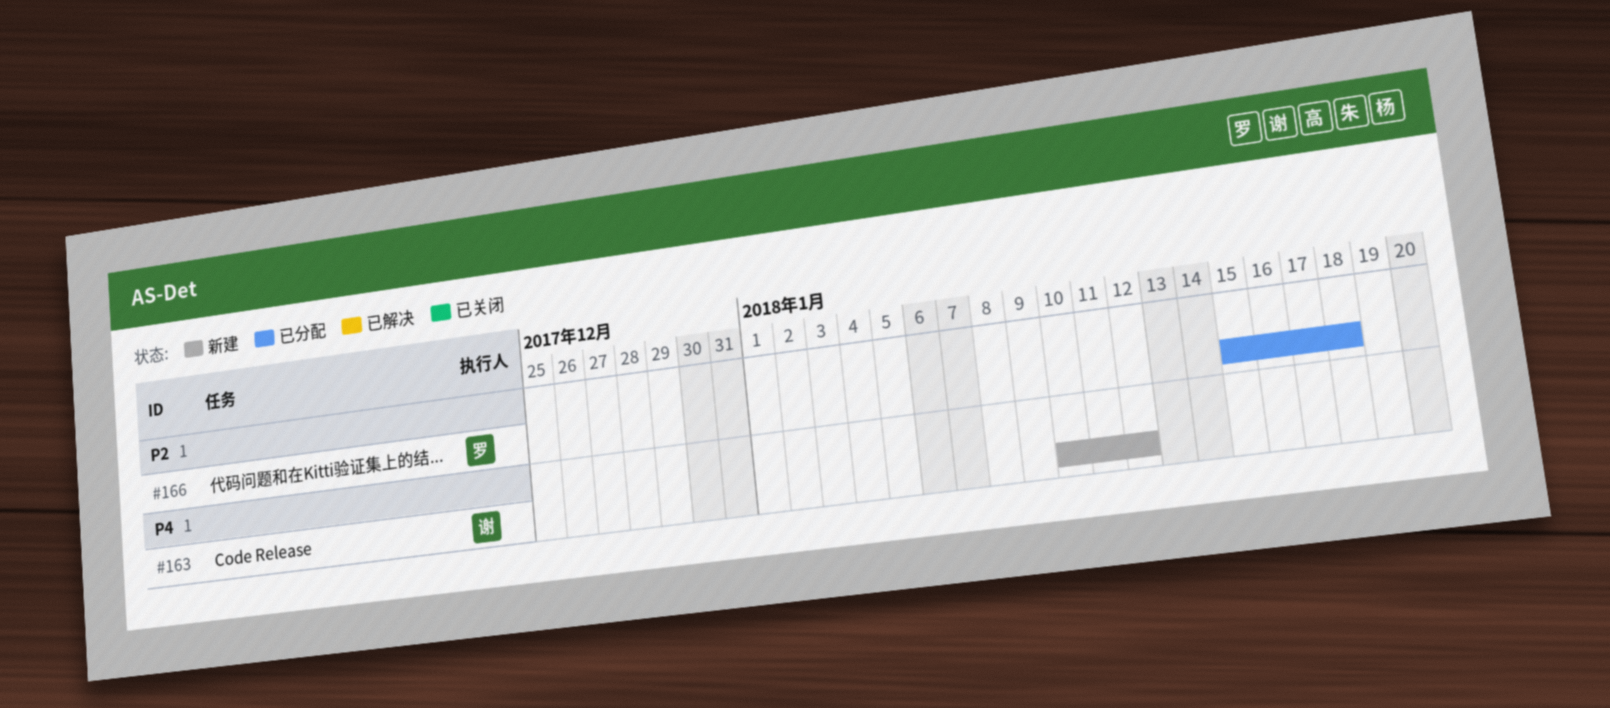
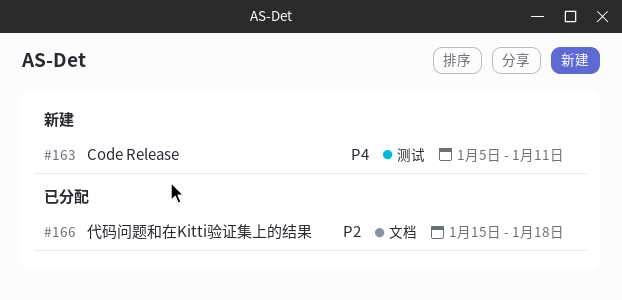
#163, start: Jan 10 -> Jan 5
#163, due: Jan 12 -> Jan 11

